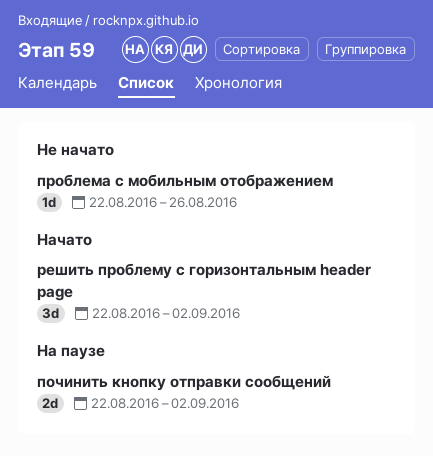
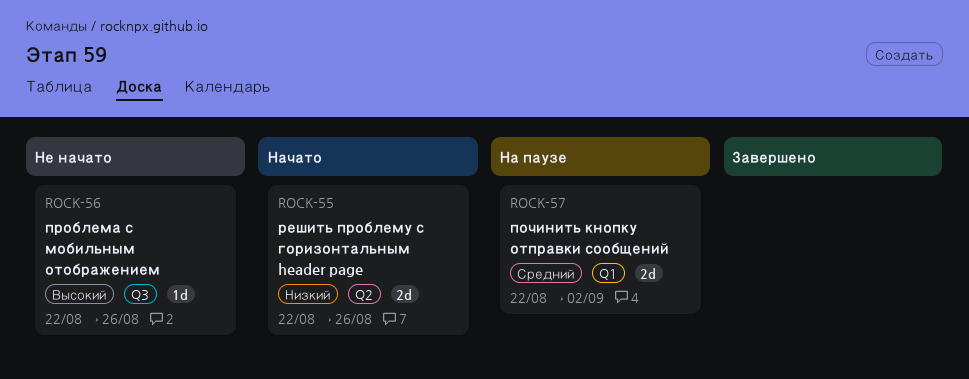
решить проблему с горизонтальным header page, estimate: 3d -> 2d
решить проблему с горизонтальным header page, due: Sep 2 -> Aug 26

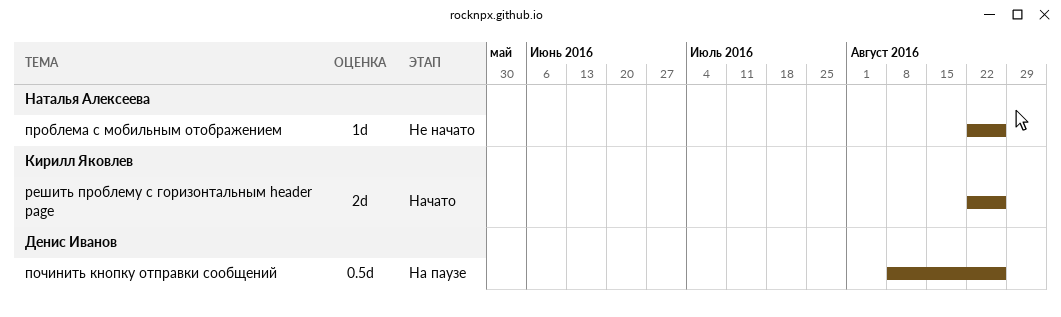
починить кнопку отправки сообщений, estimate: 2d -> 0.5d
починить кнопку отправки сообщений, start: Aug 22 -> Aug 8
починить кнопку отправки сообщений, due: Sep 2 -> Aug 26

